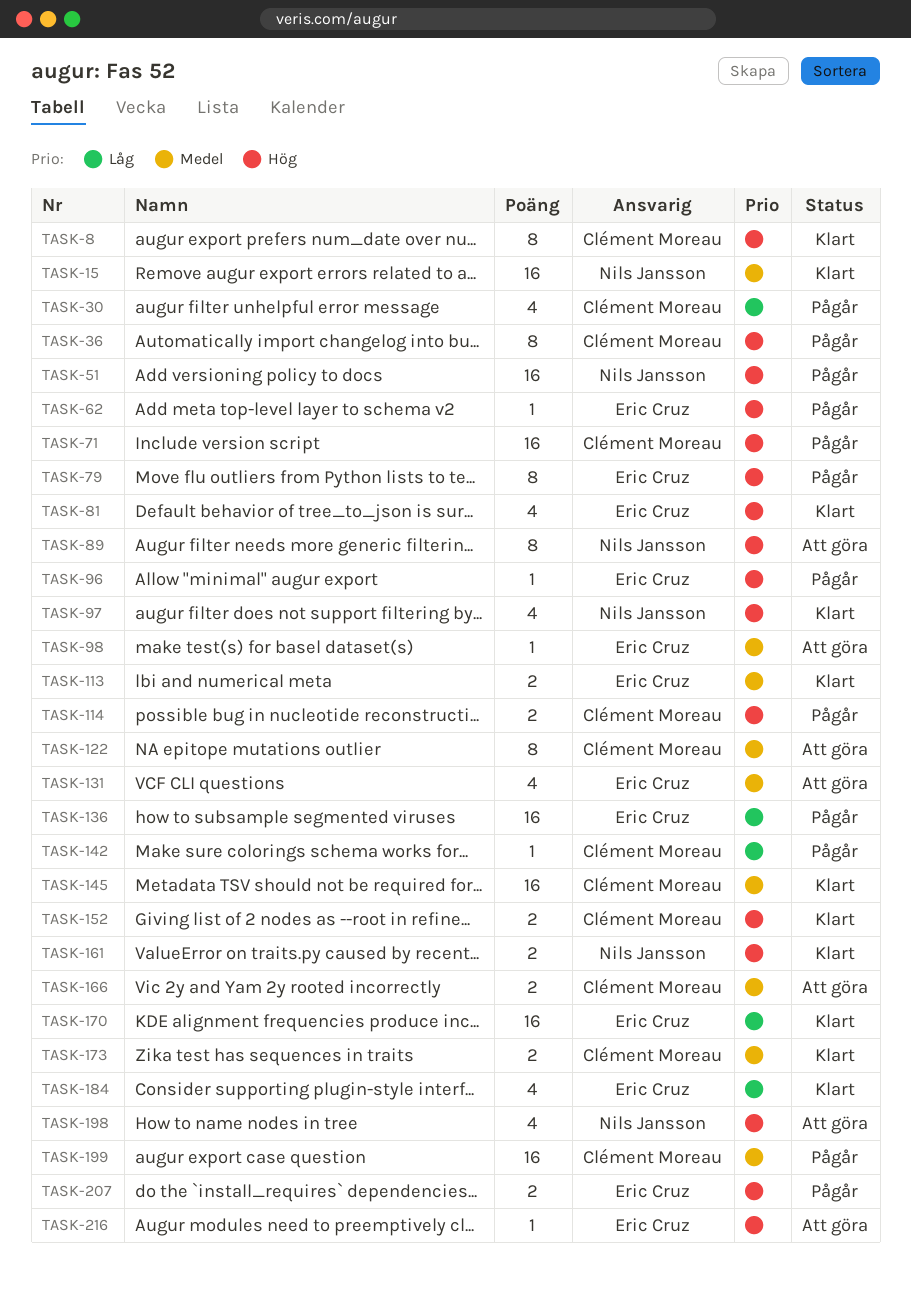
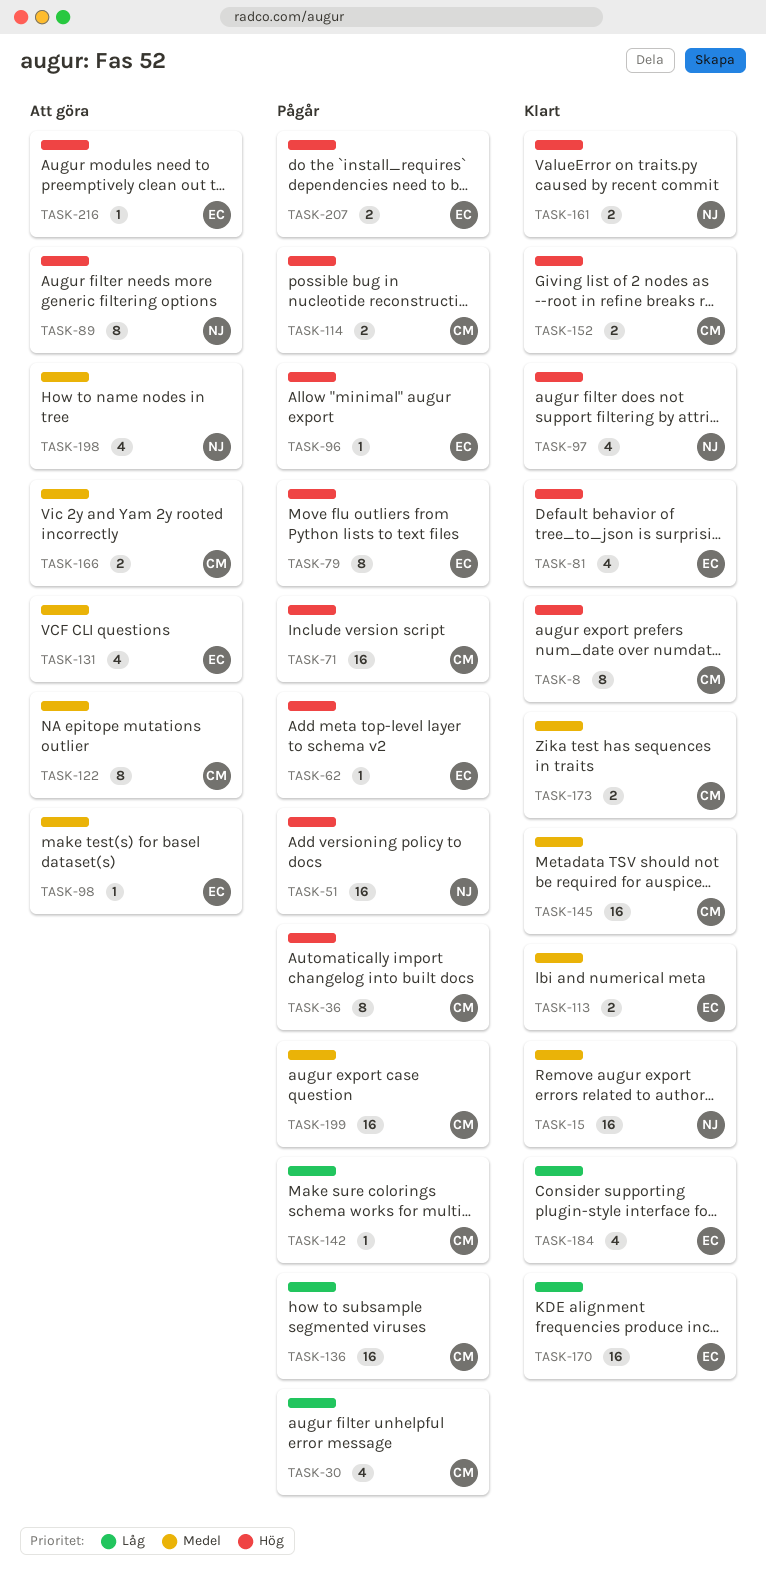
TASK-136, owner: Eric Cruz -> Clément Moreau
TASK-198, priority: Hög -> Medel

